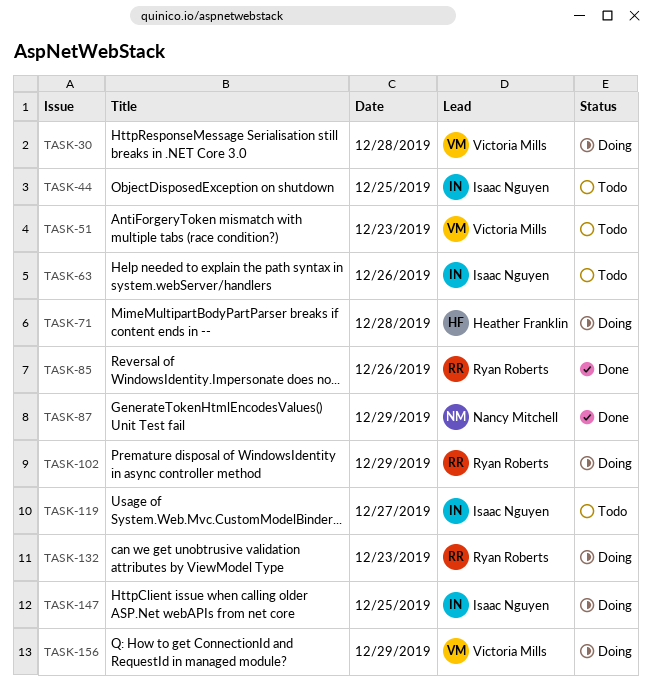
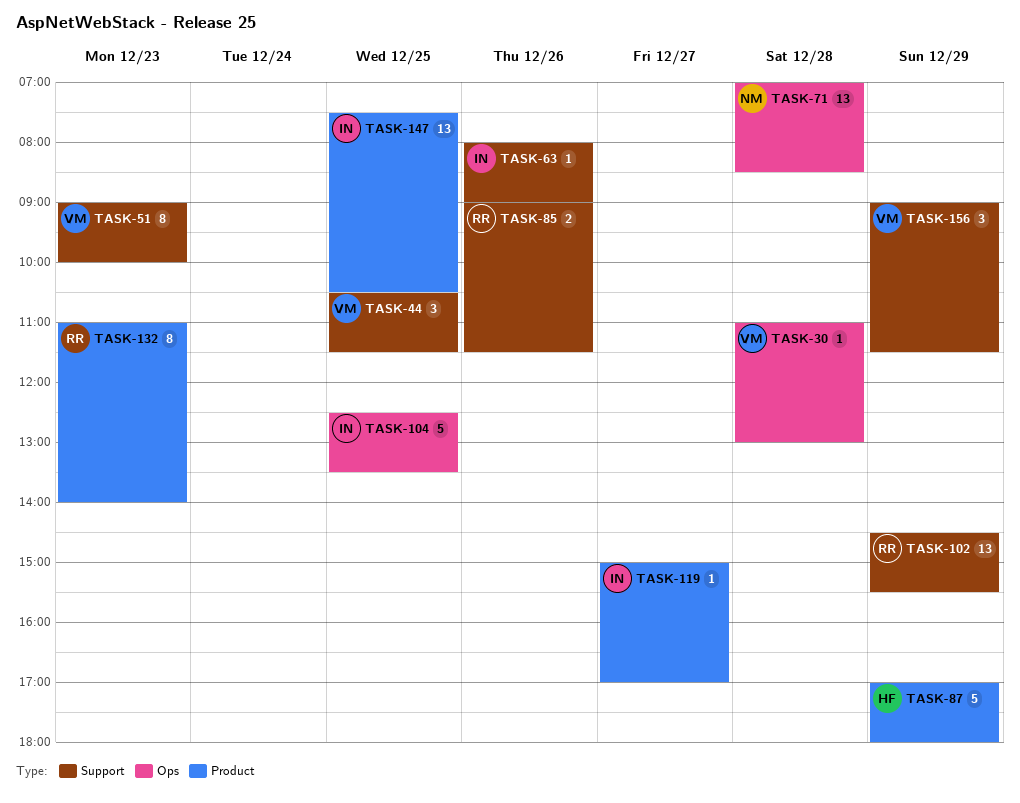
TASK-44, owner: Isaac Nguyen -> Victoria Mills
TASK-71, owner: Heather Franklin -> Nancy Mitchell
TASK-87, owner: Nancy Mitchell -> Heather Franklin
TASK-104: none -> present

